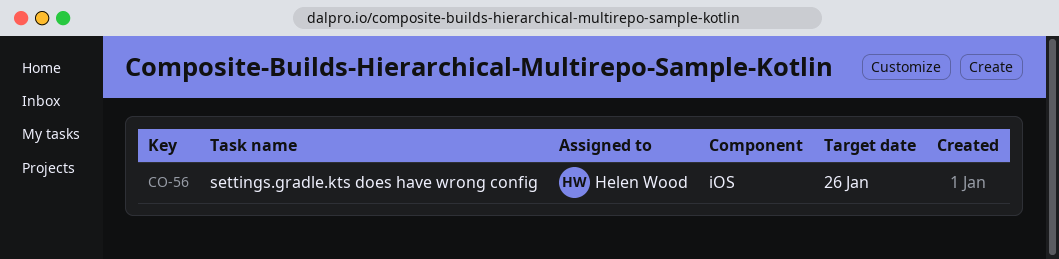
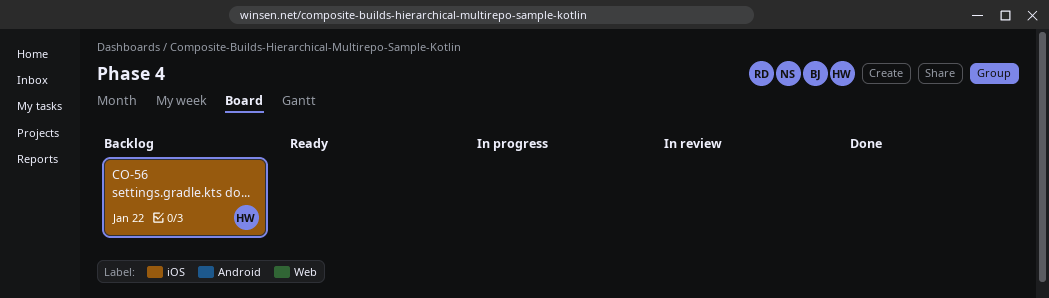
CO-56, due: Jan 26 -> Jan 22

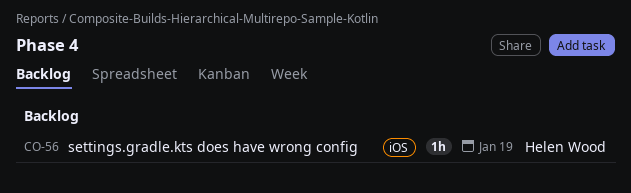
CO-56, due: Jan 22 -> Jan 19

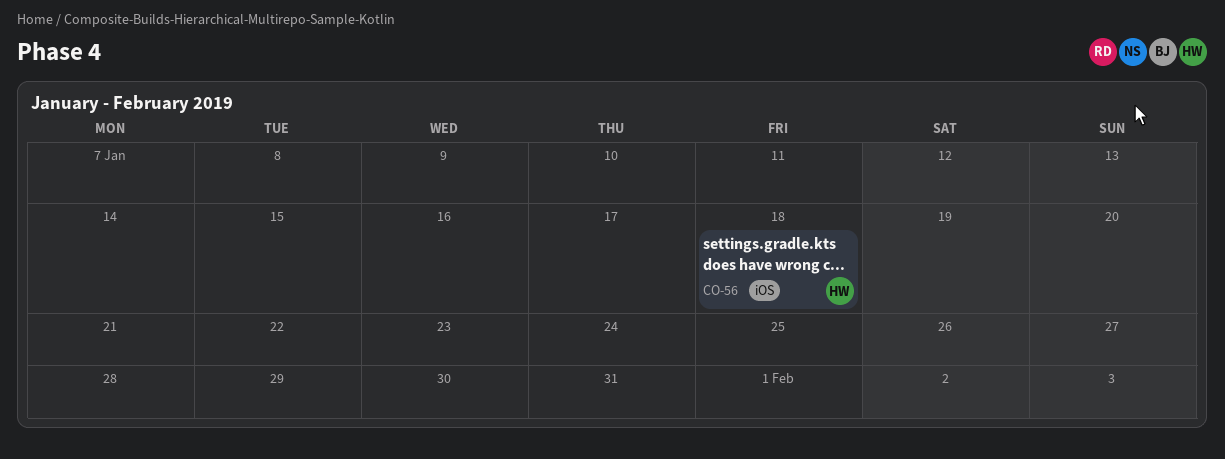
CO-56, due: Jan 19 -> Jan 18

